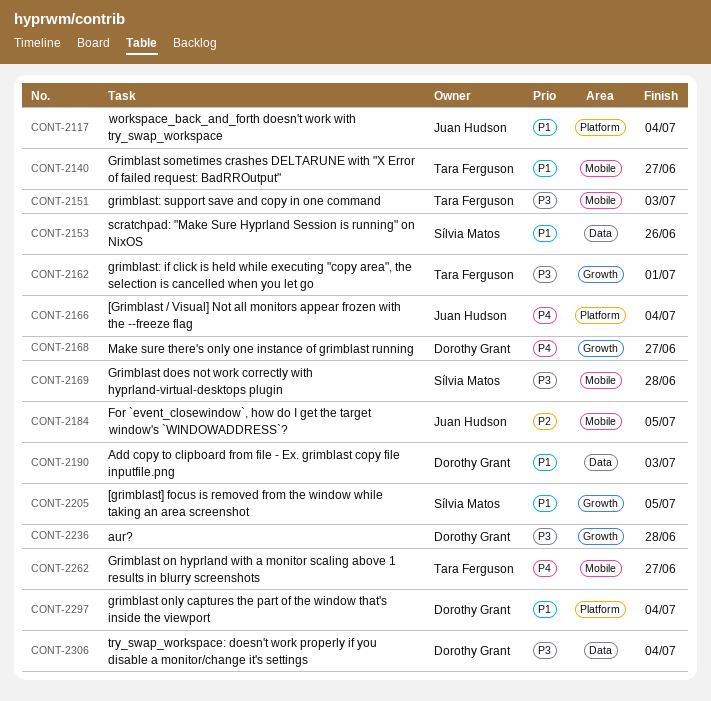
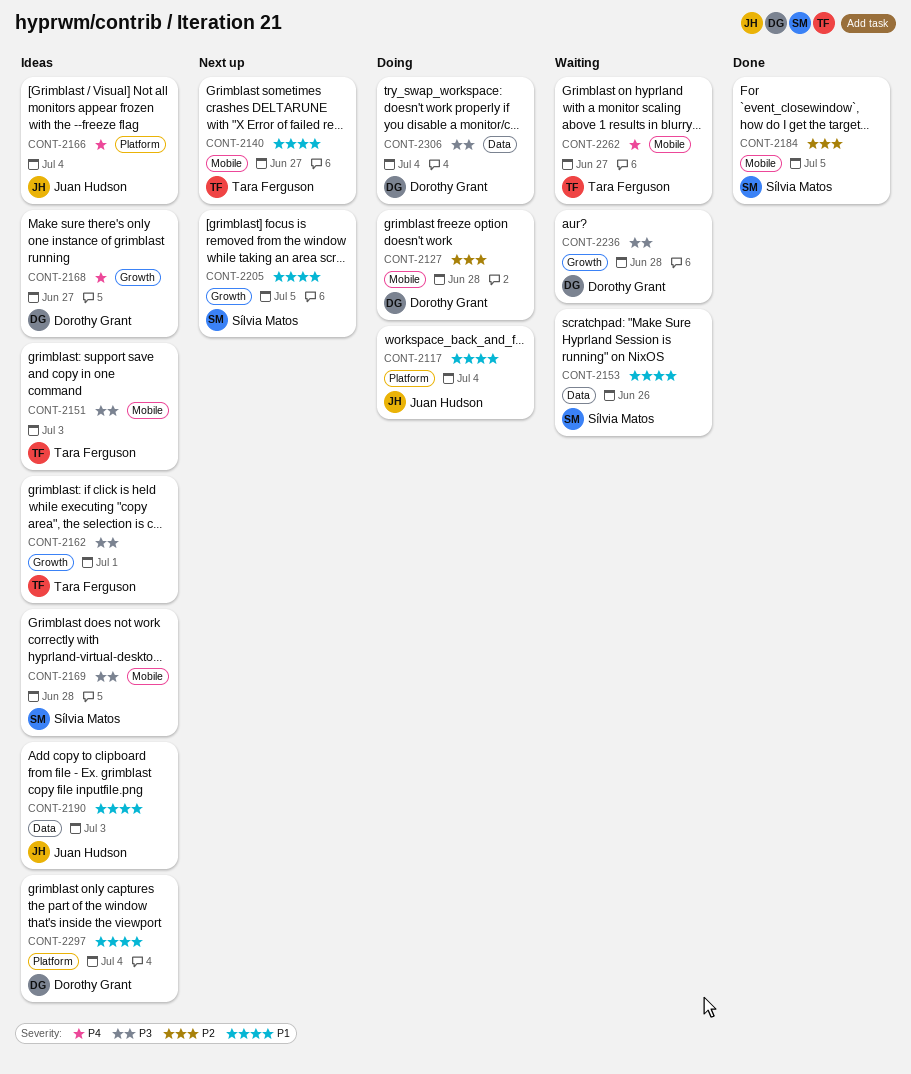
CONT-2127: none -> present
CONT-2184, owner: Juan Hudson -> Sílvia Matos
CONT-2190, owner: Dorothy Grant -> Juan Hudson

